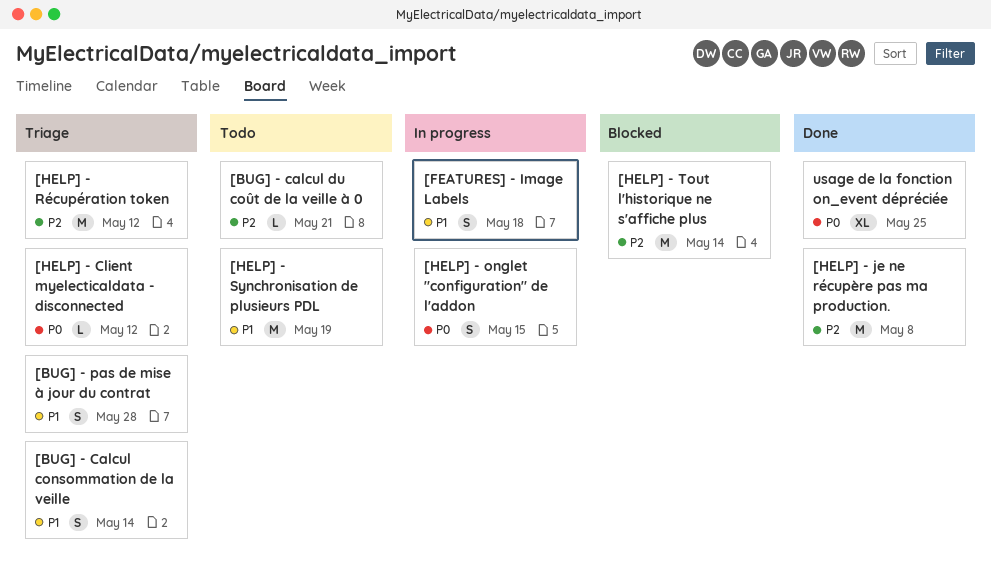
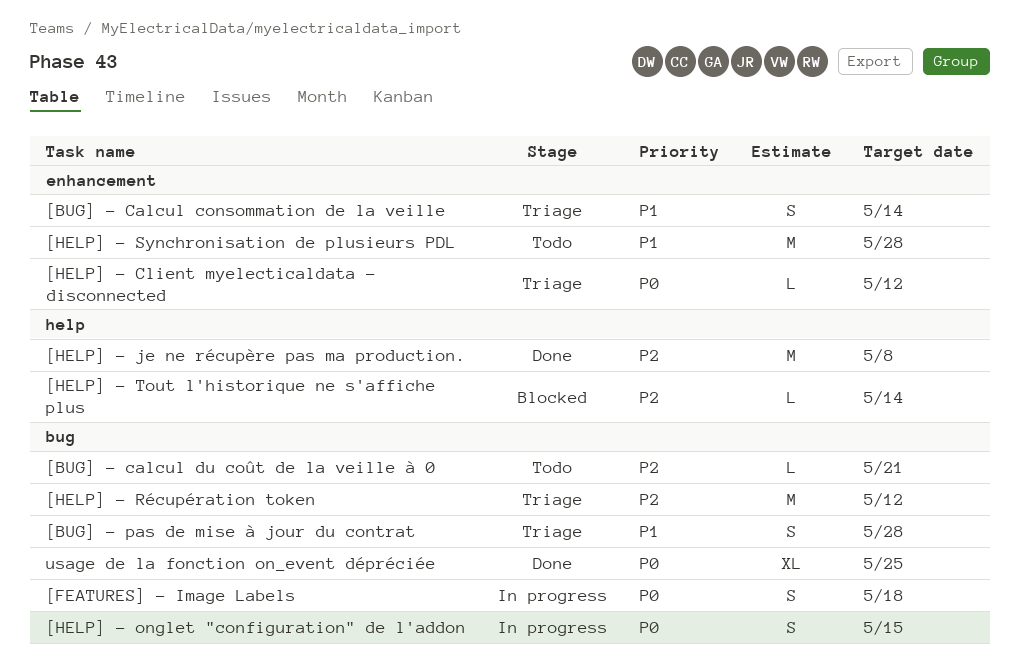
[FEATURES] - Image Labels, priority: P1 -> P0
[HELP] - Synchronisation de plusieurs PDL, due: May 19 -> May 28
[HELP] - Tout l'historique ne s'affiche plus, estimate: M -> L

